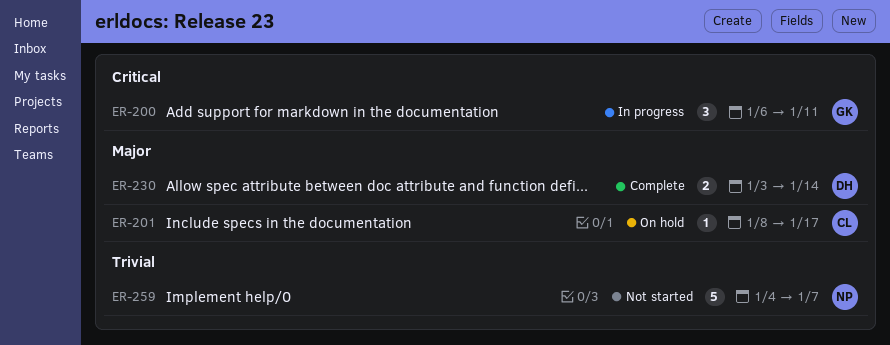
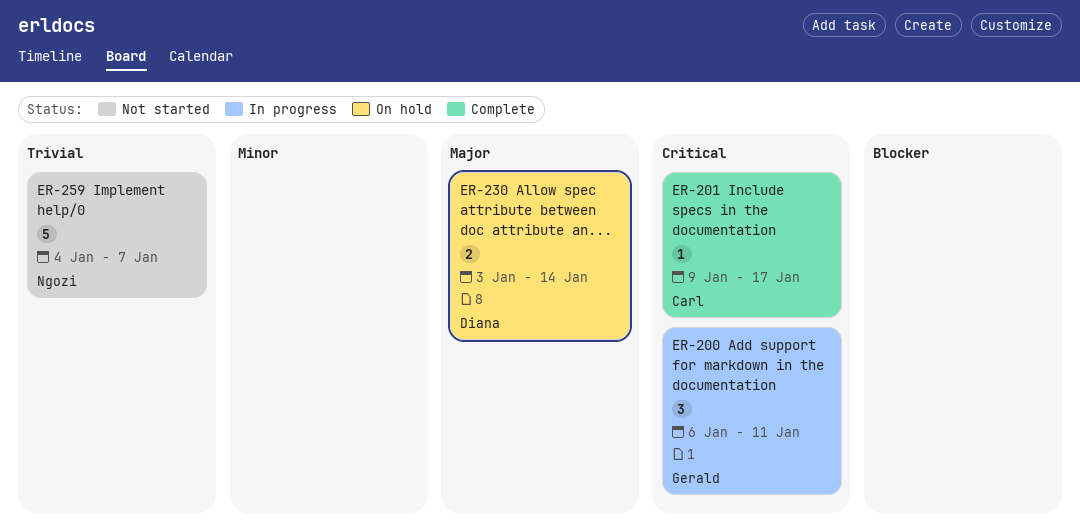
ER-201, status: On hold -> Complete
ER-201, priority: Major -> Critical
ER-201, start: Jan 8 -> Jan 9
ER-230, status: Complete -> On hold

